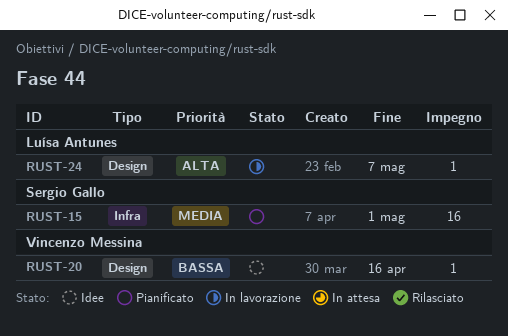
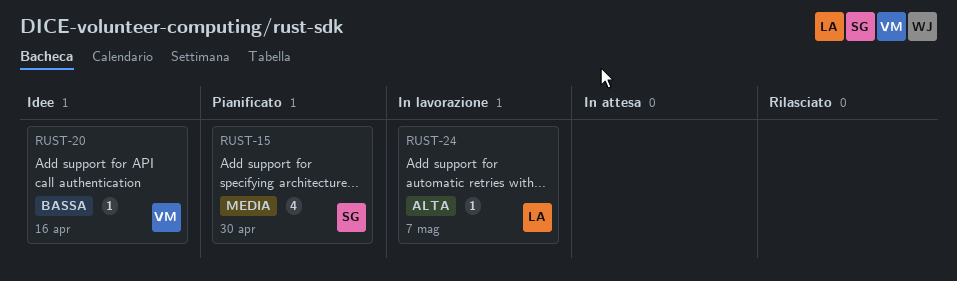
RUST-15, estimate: 16 -> 4
RUST-15, due: May 1 -> Apr 30

